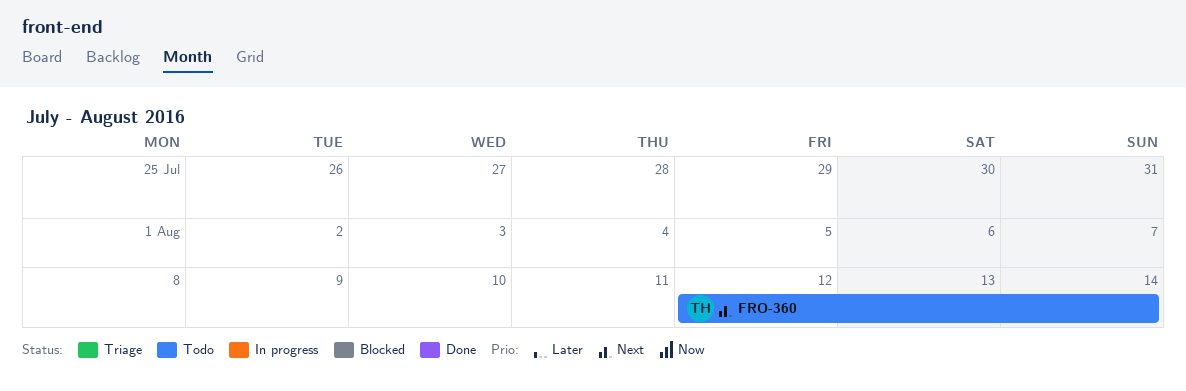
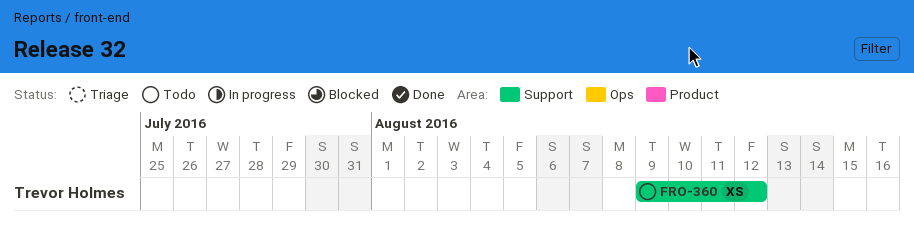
FRO-360, start: Aug 12 -> Aug 9
FRO-360, due: Aug 14 -> Aug 12

